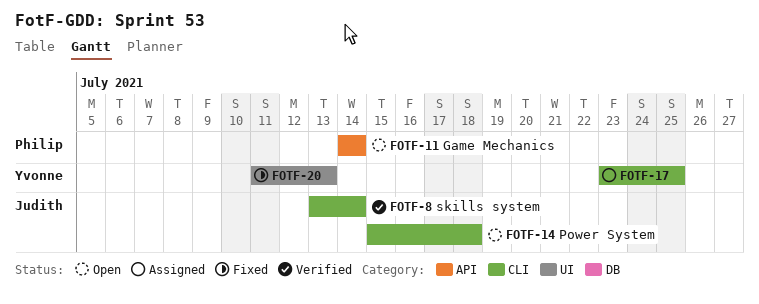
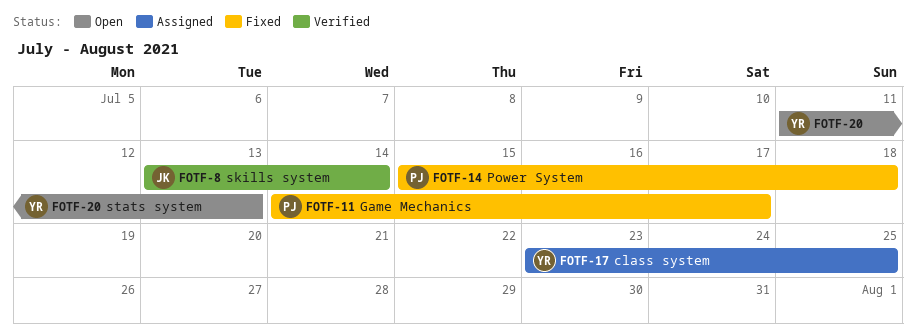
FOTF-11, status: Open -> Fixed
FOTF-11, due: Jul 14 -> Jul 17
FOTF-14, status: Open -> Fixed
FOTF-14, owner: Judith -> Philip
FOTF-20, status: Fixed -> Open

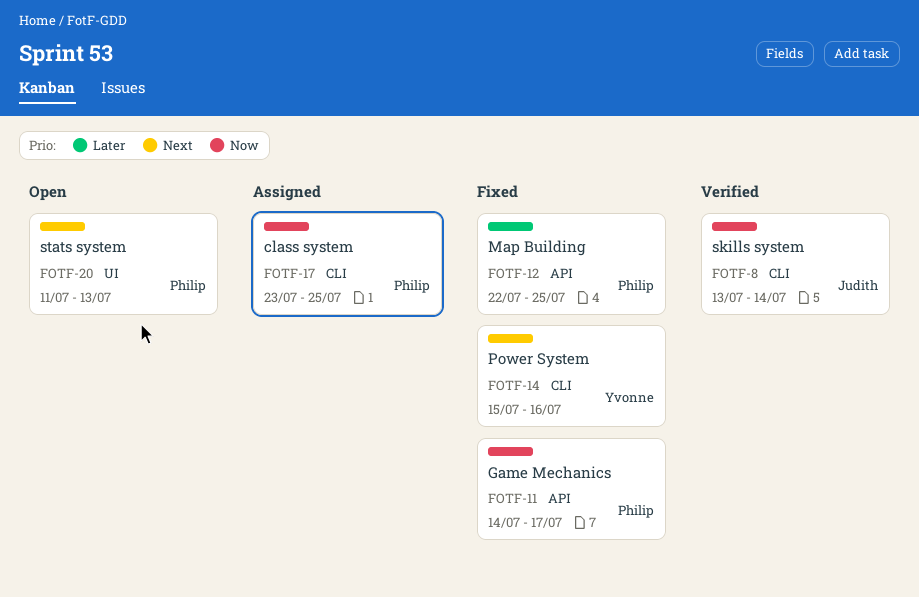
FOTF-12: none -> present
FOTF-14, owner: Philip -> Yvonne
FOTF-14, due: Jul 18 -> Jul 16
FOTF-17, owner: Yvonne -> Philip
FOTF-20, owner: Yvonne -> Philip

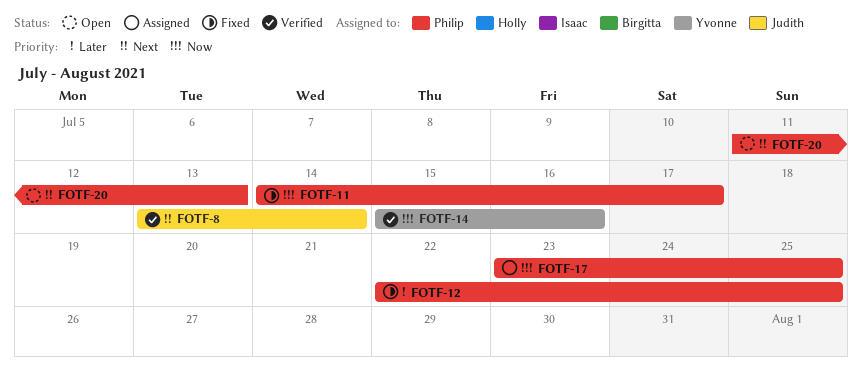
FOTF-8, priority: Now -> Next
FOTF-14, status: Fixed -> Verified
FOTF-14, priority: Next -> Now

